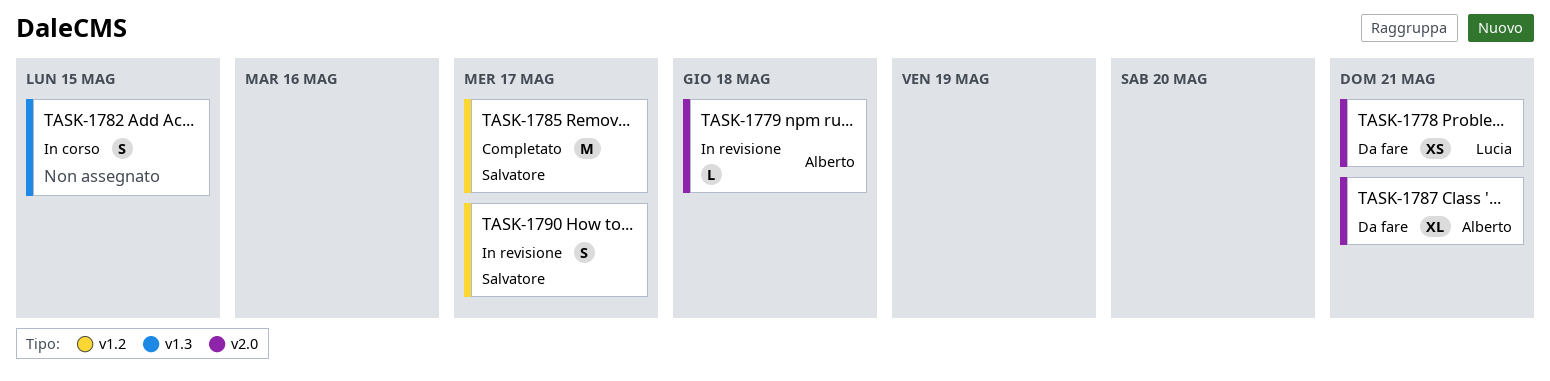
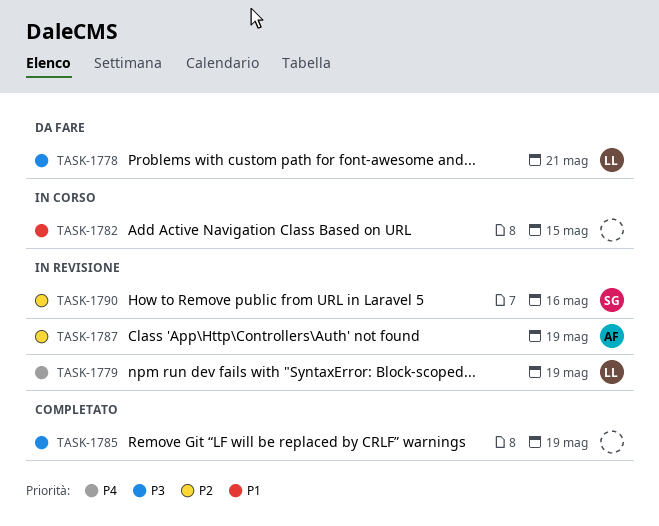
TASK-1779, owner: Alberto -> Lucia
TASK-1779, due: May 18 -> May 19
TASK-1785, owner: Salvatore -> none
TASK-1785, due: May 17 -> May 19
TASK-1787, status: Da fare -> In revisione
TASK-1787, due: May 21 -> May 19
TASK-1790, due: May 17 -> May 16

